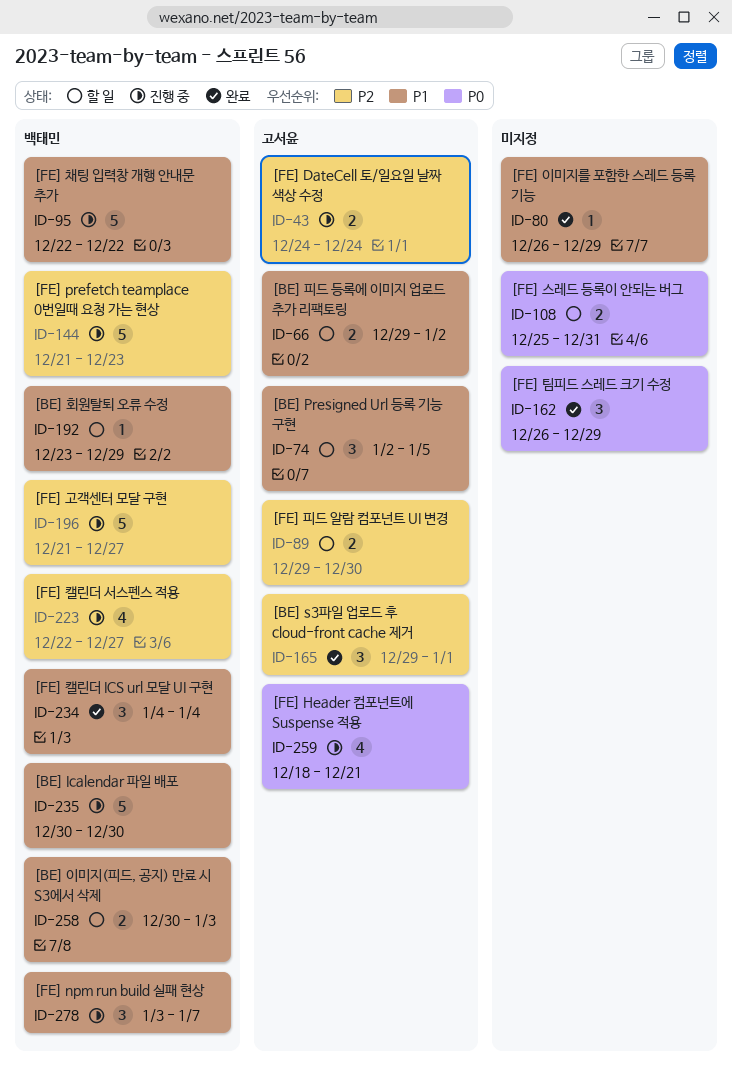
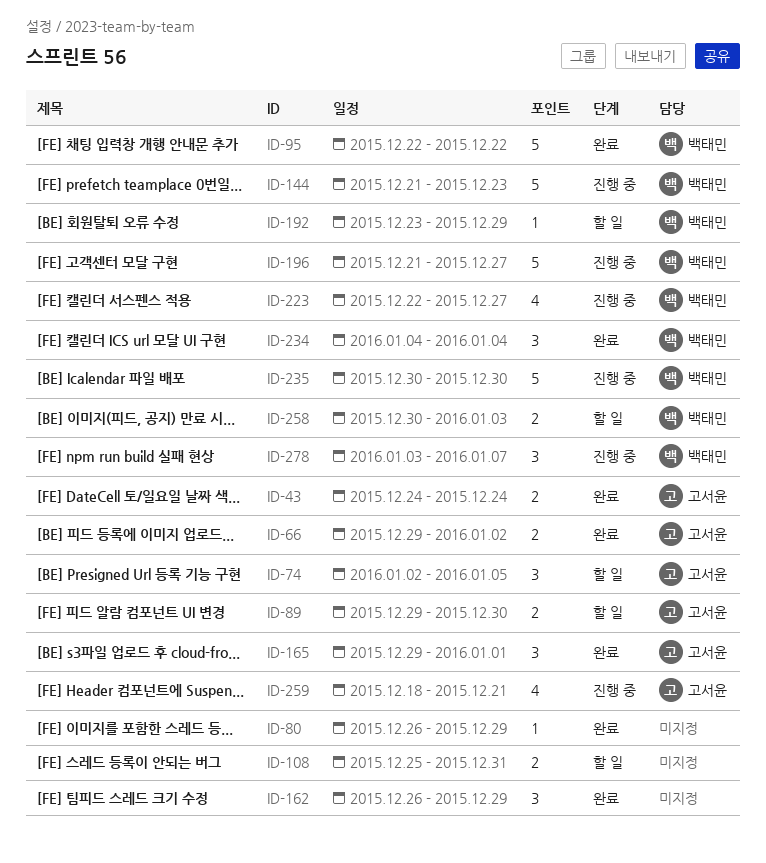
ID-43, status: 진행 중 -> 완료
ID-66, status: 할 일 -> 완료
ID-95, status: 진행 중 -> 완료

